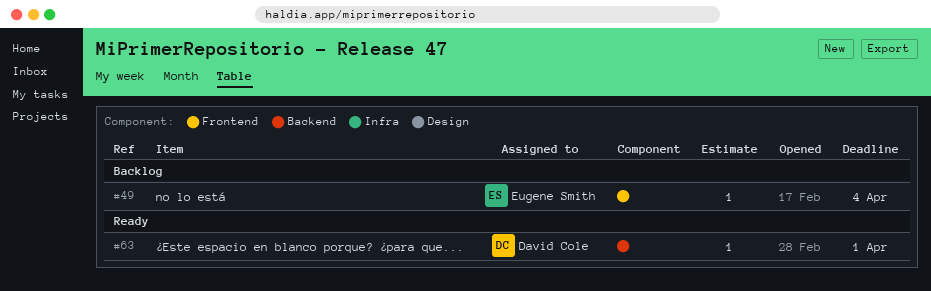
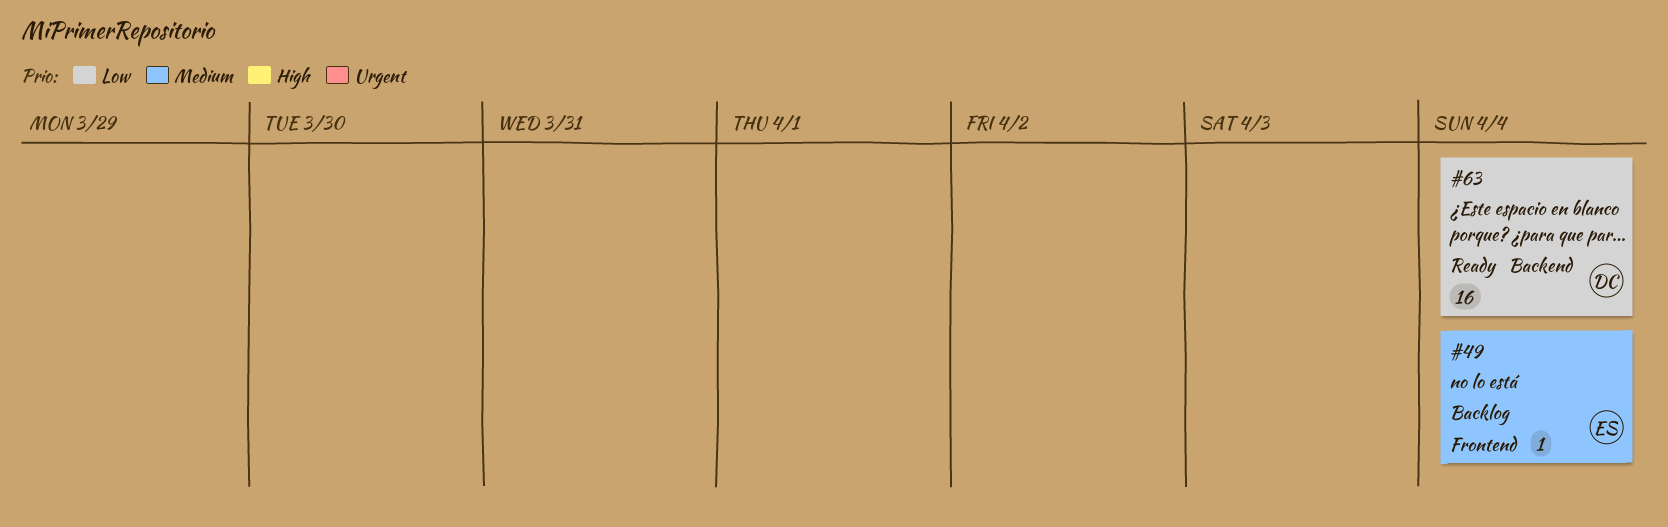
#63, estimate: 1 -> 16
#63, due: Apr 1 -> Apr 4

